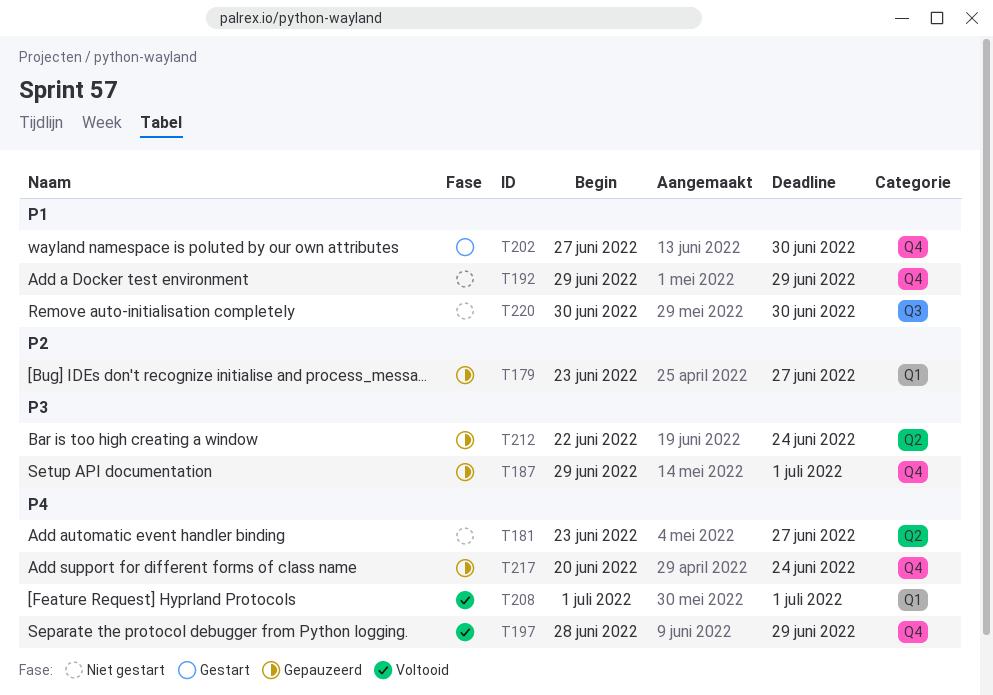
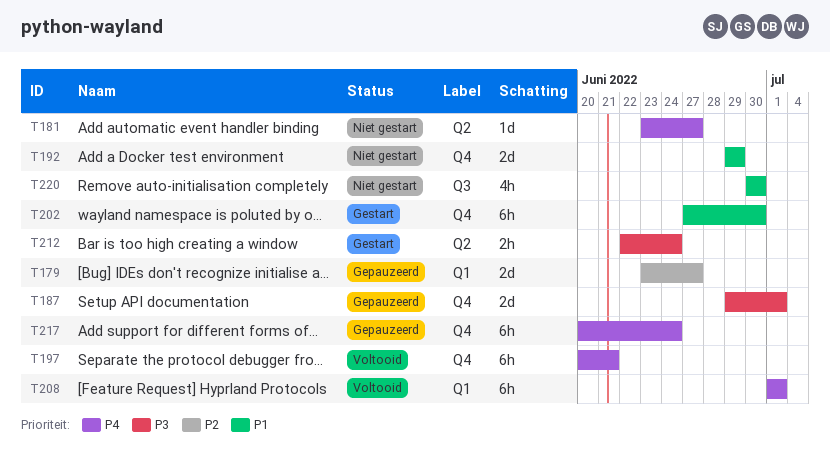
T197, start: Jun 28 -> Jun 20
T197, due: Jun 29 -> Jun 21
T212, status: Gepauzeerd -> Gestart

